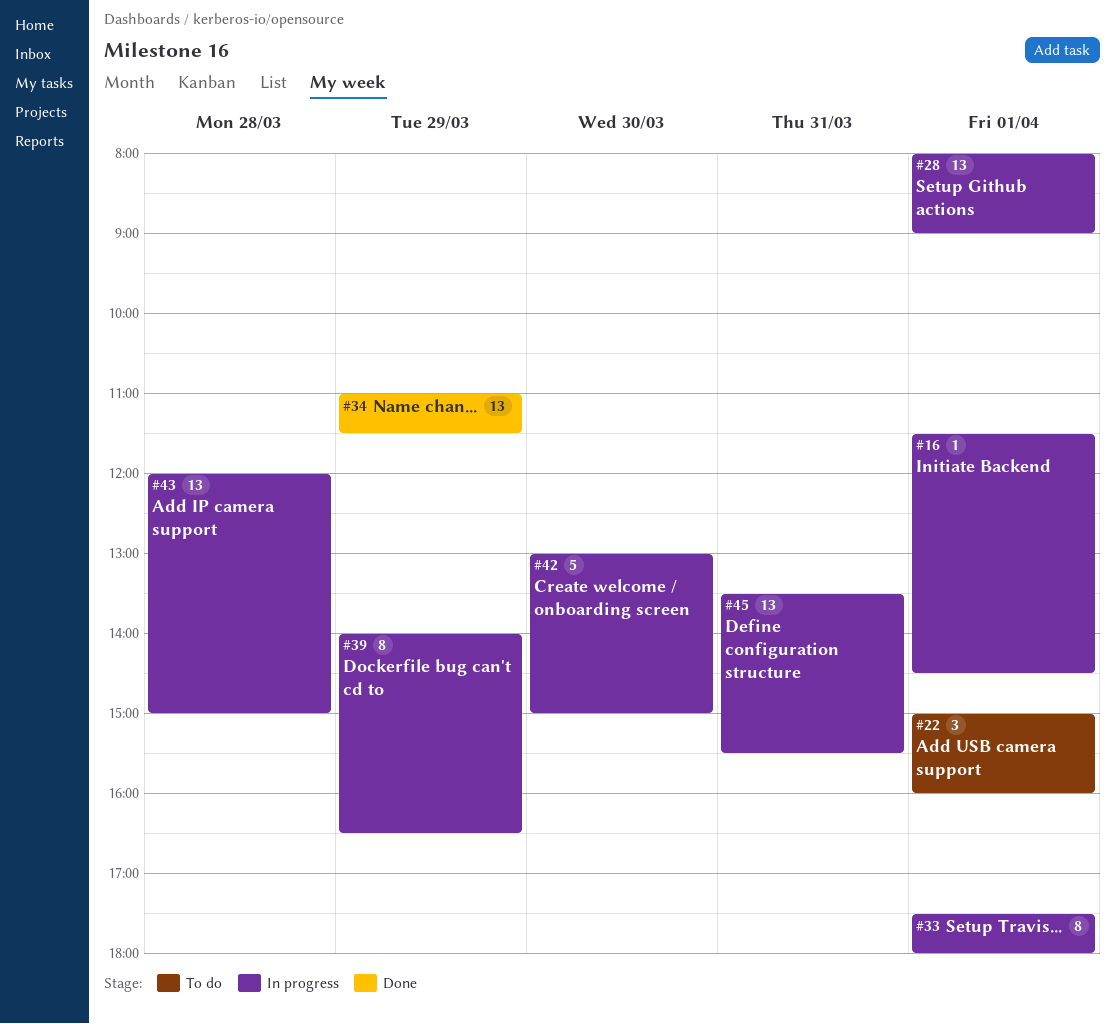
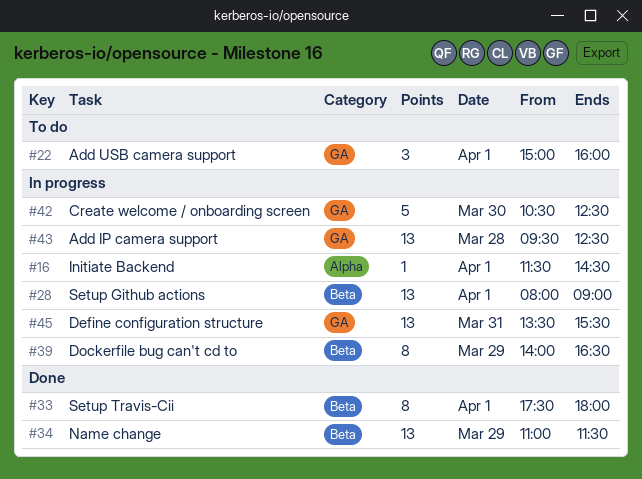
#33, status: In progress -> Done
#42, begins: 13:00 -> 10:30
#42, ends: 15:00 -> 12:30
#43, begins: 12:00 -> 09:30
#43, ends: 15:00 -> 12:30

